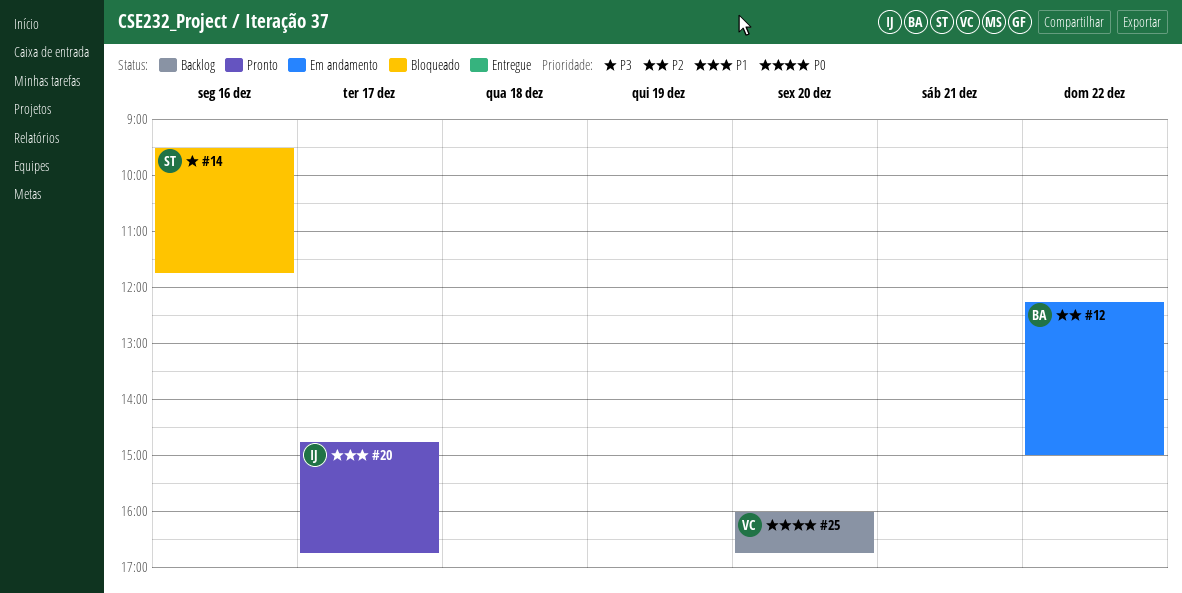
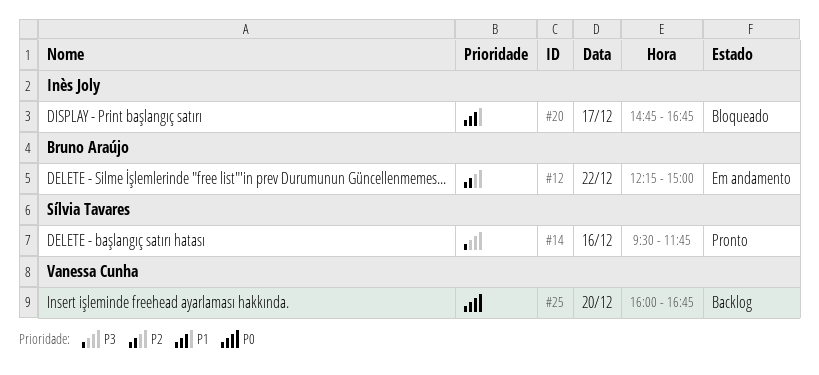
#14, status: Bloqueado -> Pronto
#20, status: Pronto -> Bloqueado

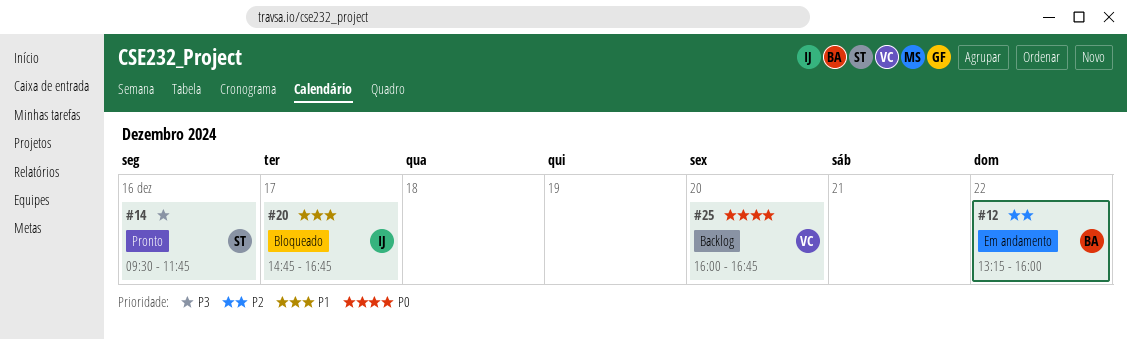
#12, begins: 12:15 -> 13:15
#12, ends: 15:00 -> 16:00

